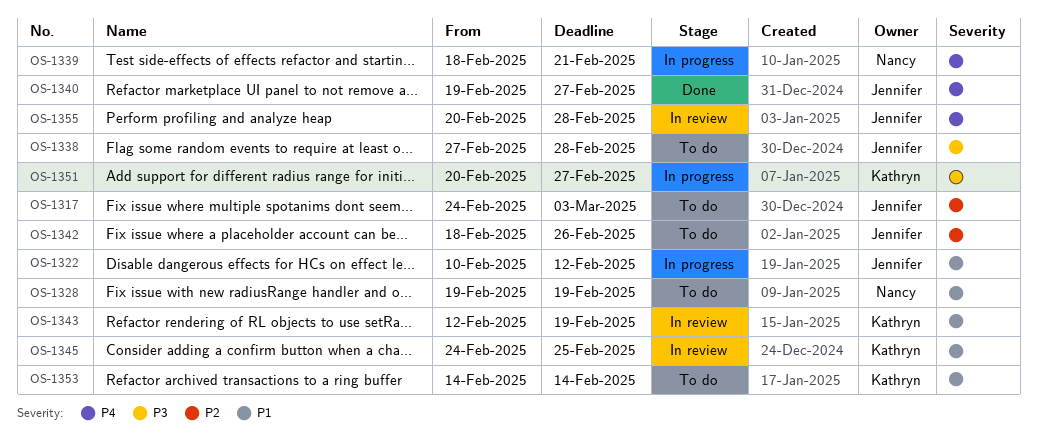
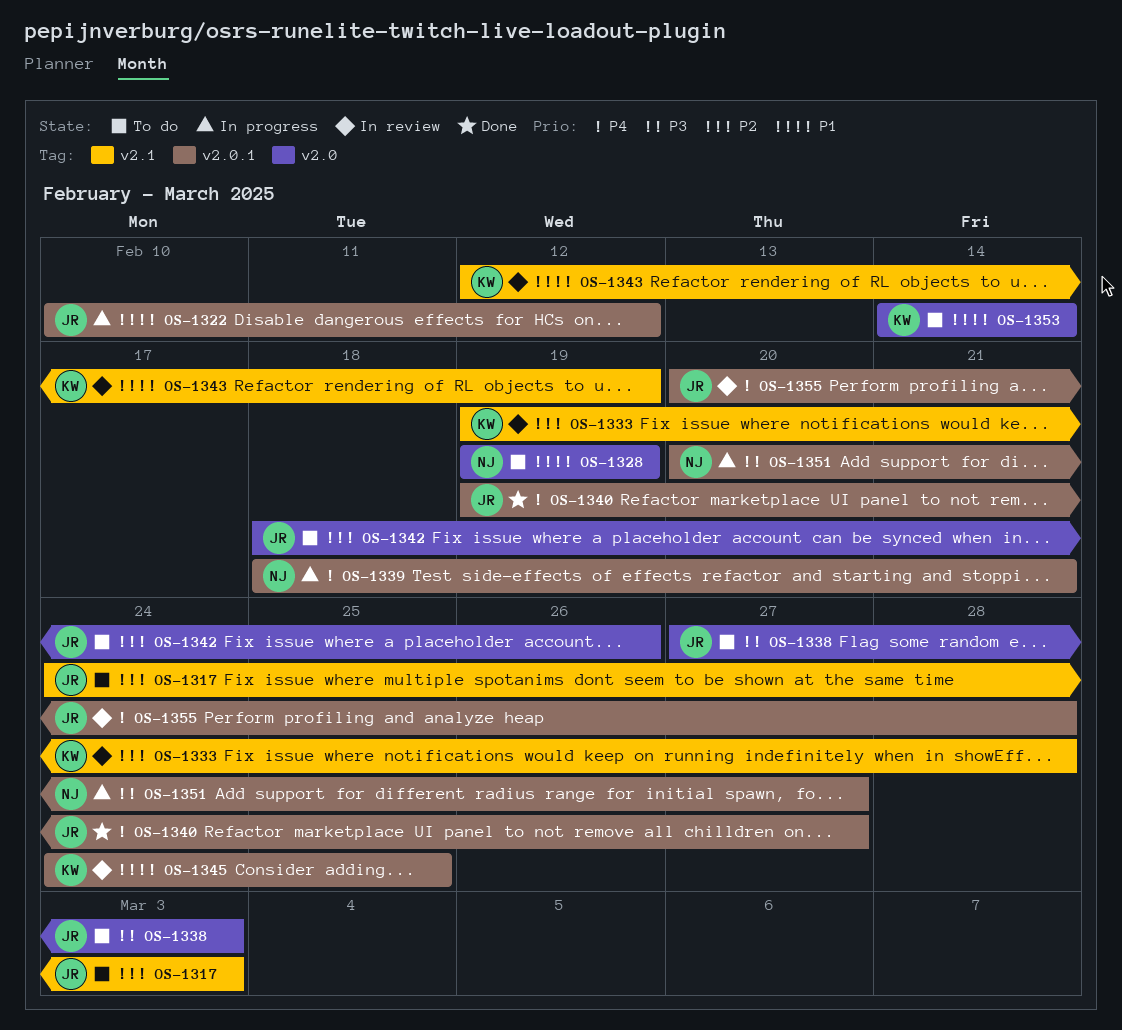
OS-1333: none -> present
OS-1338, due: Feb 28 -> Mar 3
OS-1351, owner: Kathryn -> Nancy

